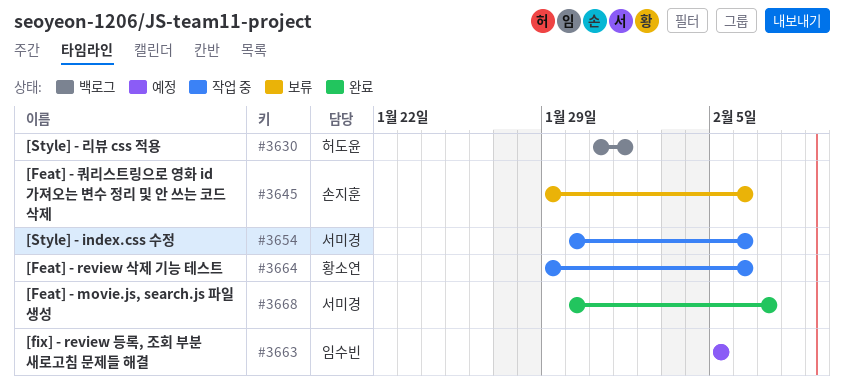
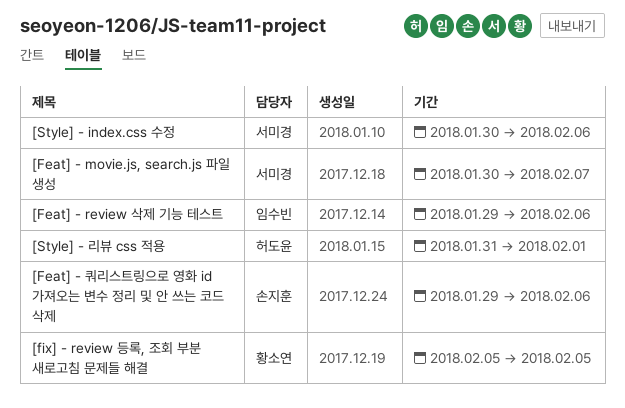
[Feat] - review 삭제 기능 테스트, owner: 황소연 -> 임수빈
[fix] - review 등록, 조회 부분 새로고침 문제들 해결, owner: 임수빈 -> 황소연

